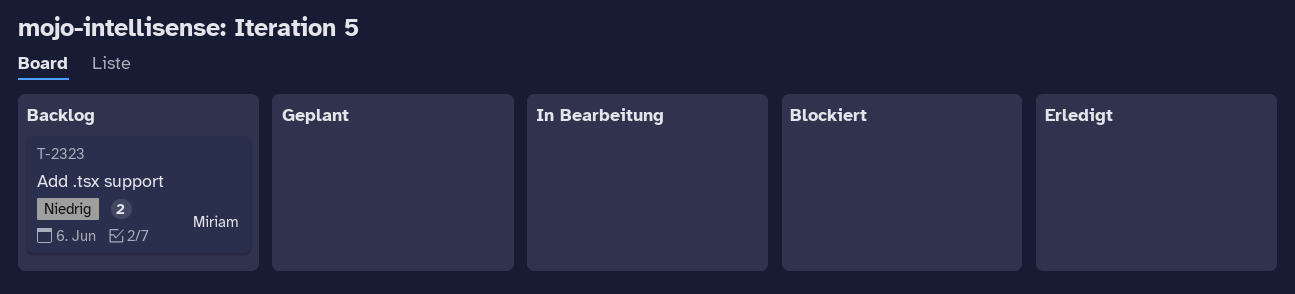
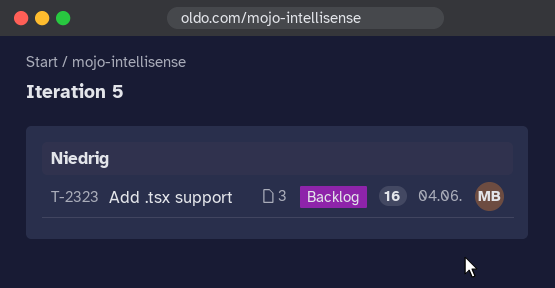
T-2323, estimate: 2 -> 16
T-2323, due: Jun 6 -> Jun 4

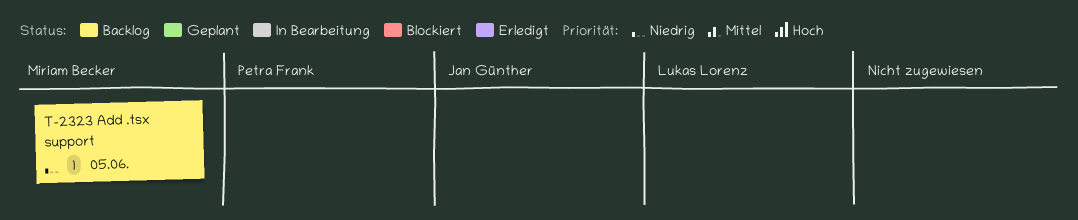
T-2323, estimate: 16 -> 1
T-2323, due: Jun 4 -> Jun 5

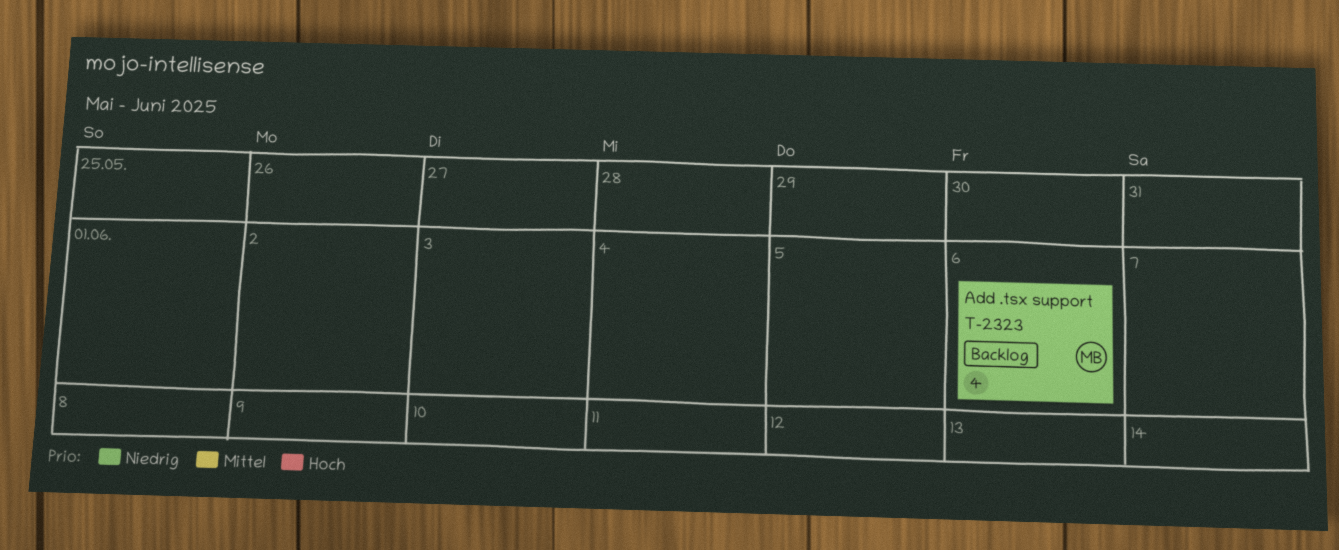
T-2323, estimate: 1 -> 4
T-2323, due: Jun 5 -> Jun 6

